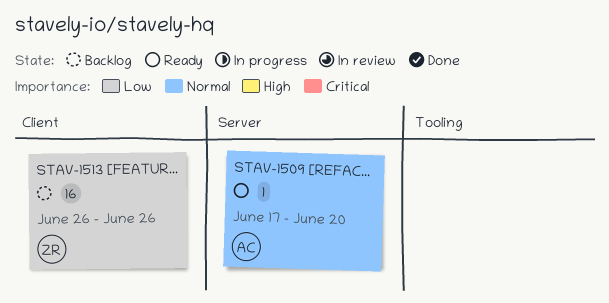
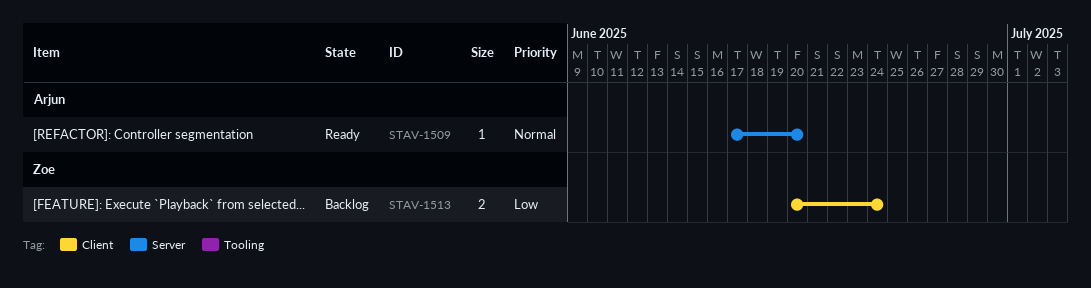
STAV-1513, estimate: 16 -> 2
STAV-1513, start: Jun 26 -> Jun 20
STAV-1513, due: Jun 26 -> Jun 24

